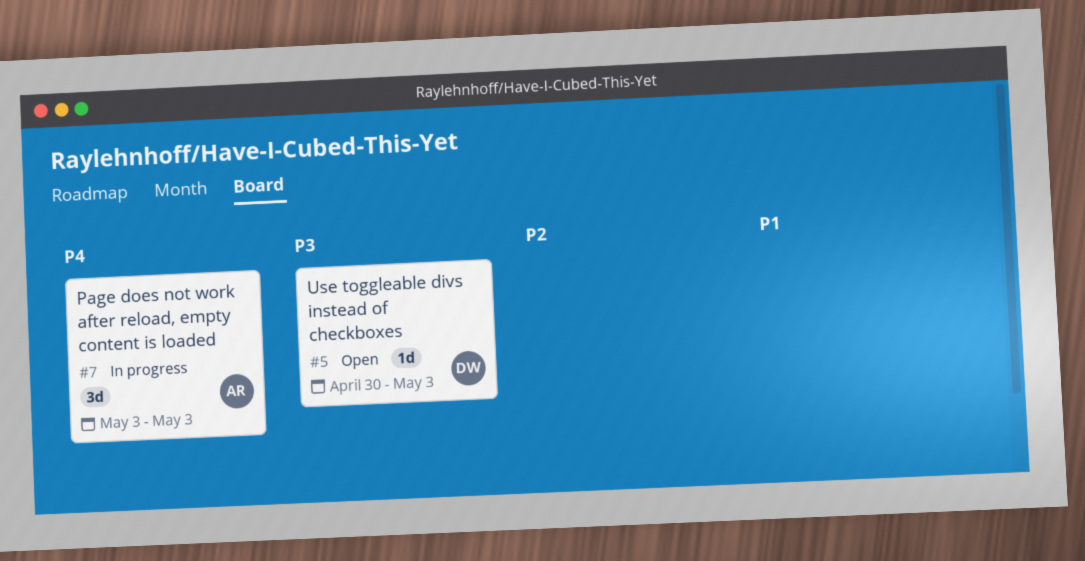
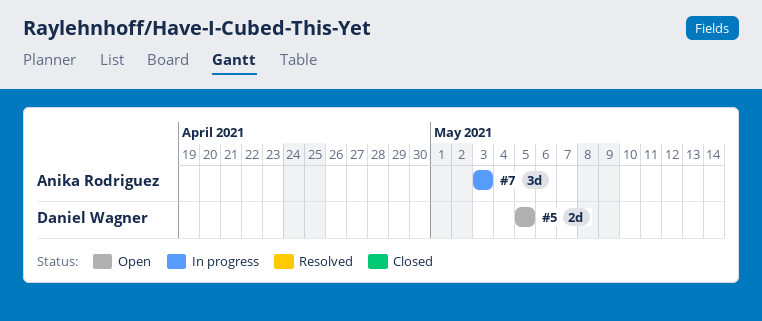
#5, estimate: 1d -> 2d
#5, start: Apr 30 -> May 5
#5, due: May 3 -> May 5

